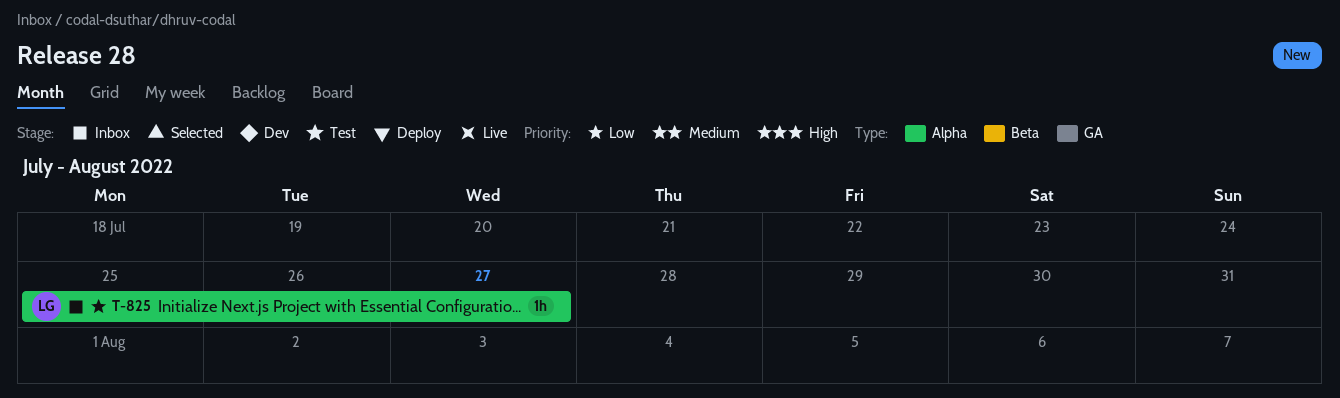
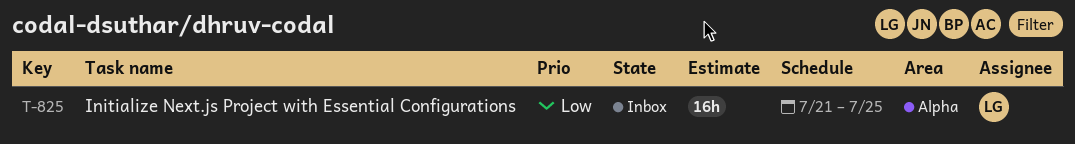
T-825, estimate: 1h -> 16h
T-825, start: Jul 25 -> Jul 21
T-825, due: Jul 27 -> Jul 25

